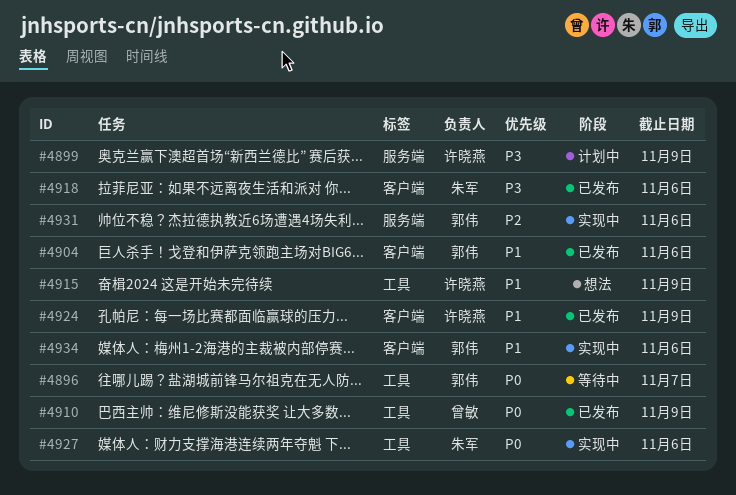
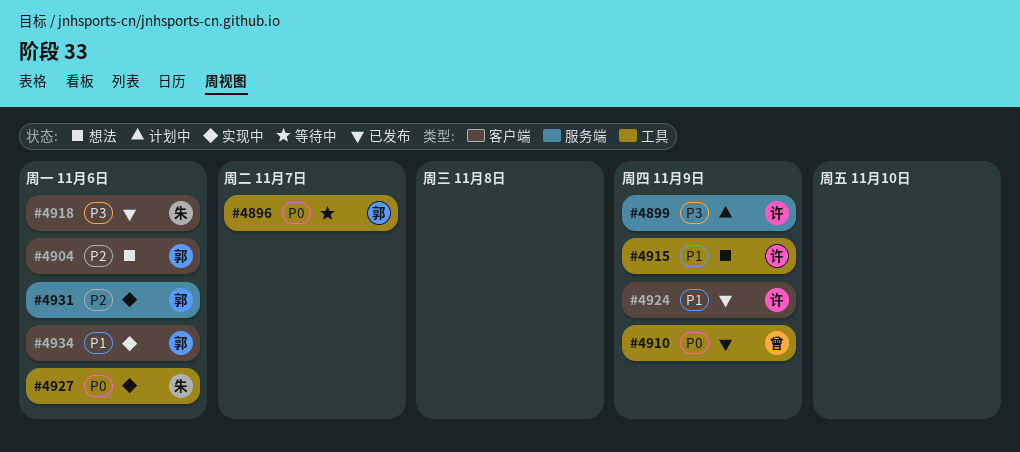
#4904, status: 已发布 -> 想法
#4904, priority: P1 -> P2

